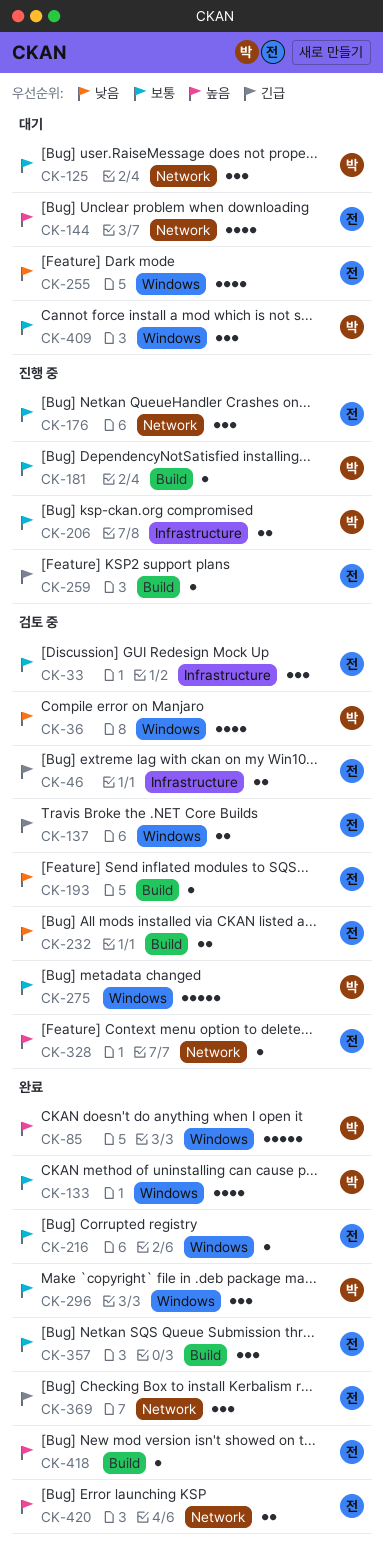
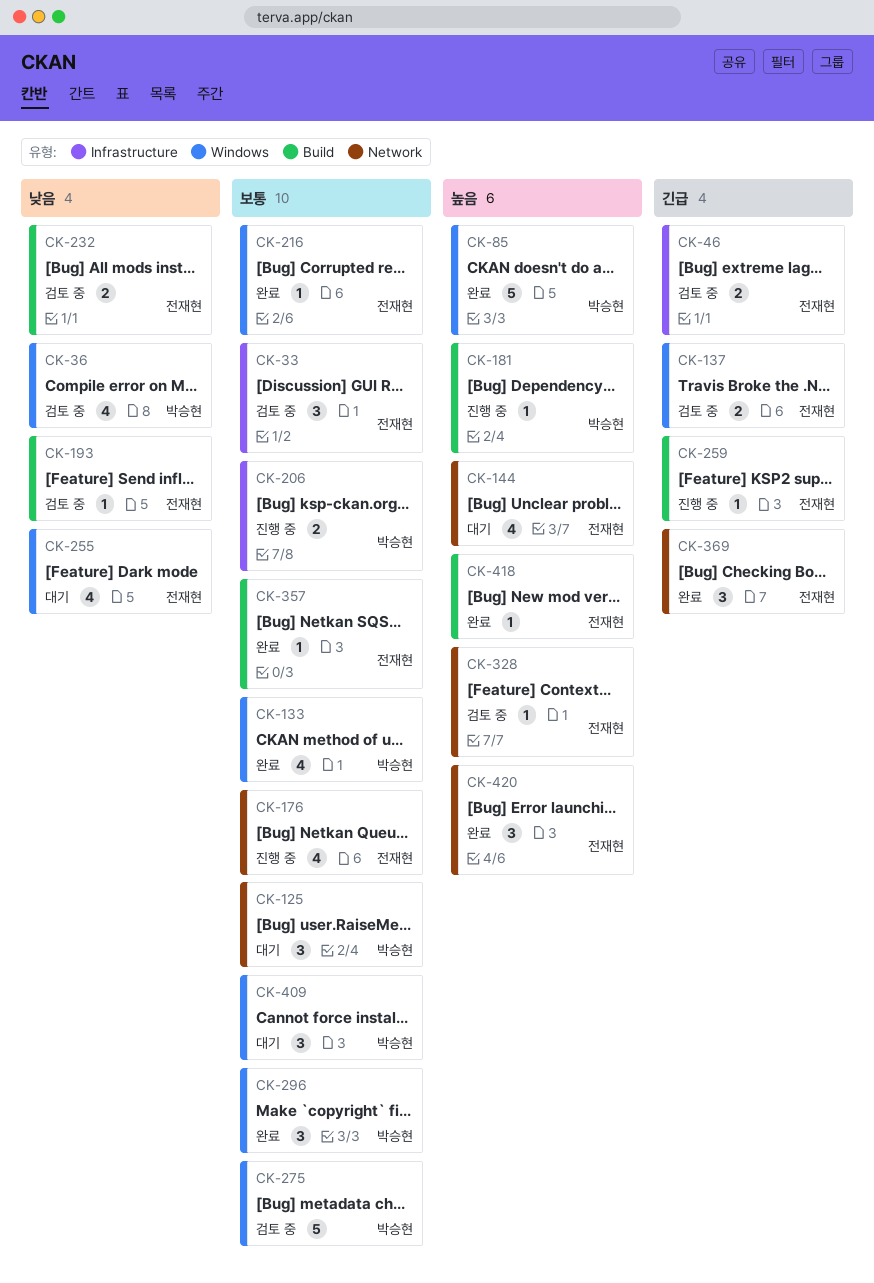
CK-176, estimate: 3 -> 4
CK-181, priority: 보통 -> 높음
CK-357, estimate: 3 -> 1
CK-420, estimate: 2 -> 3

